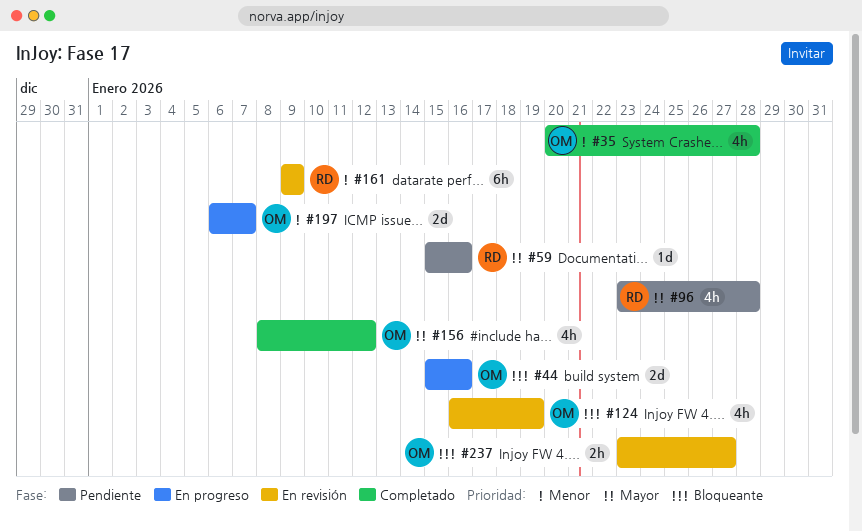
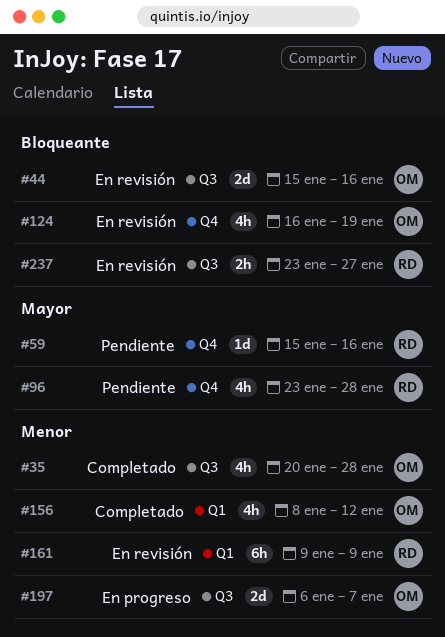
#44, status: En progreso -> En revisión
#156, priority: Mayor -> Menor
#237, owner: OM -> RD

